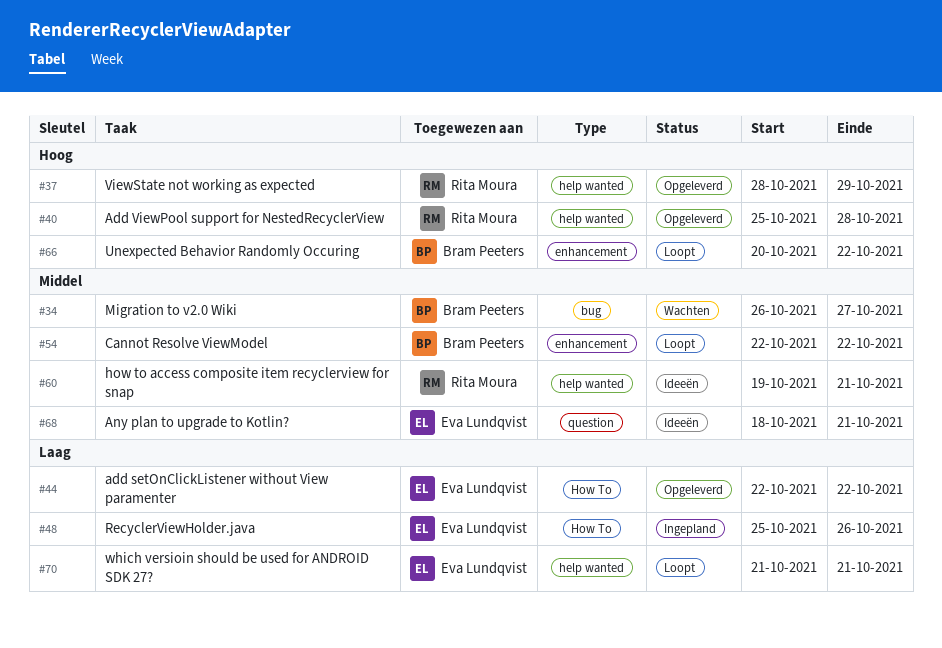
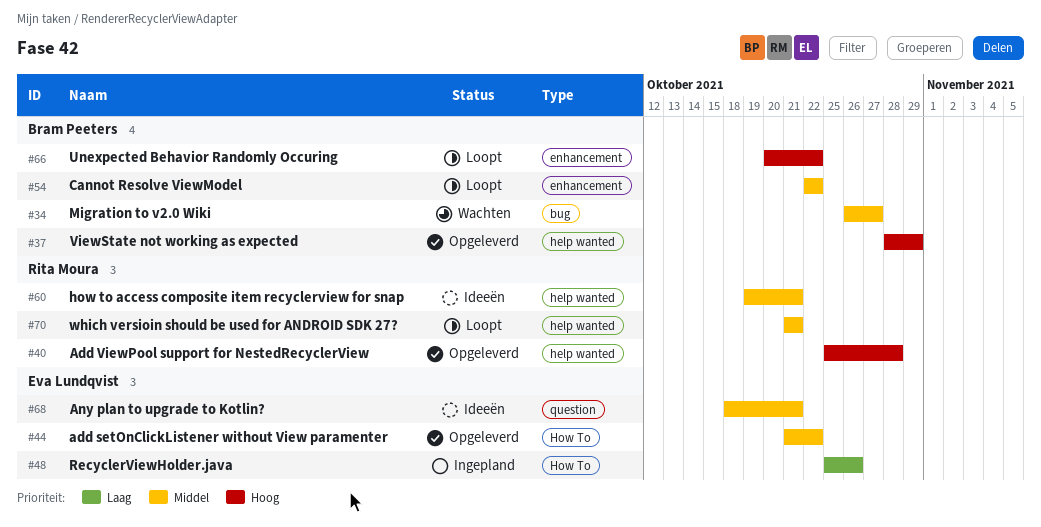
#37, owner: Rita Moura -> Bram Peeters
#44, priority: Laag -> Middel
#44, start: Oct 22 -> Oct 21
#70, owner: Eva Lundqvist -> Rita Moura
#70, priority: Laag -> Middel

